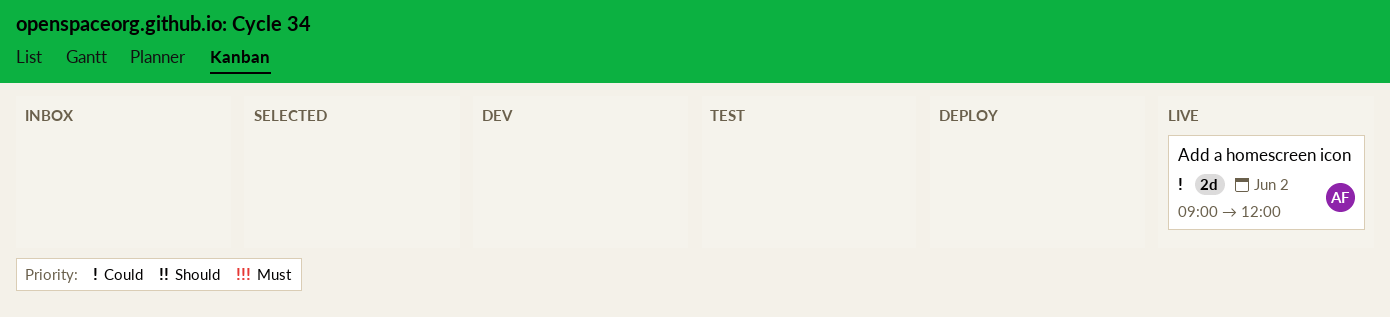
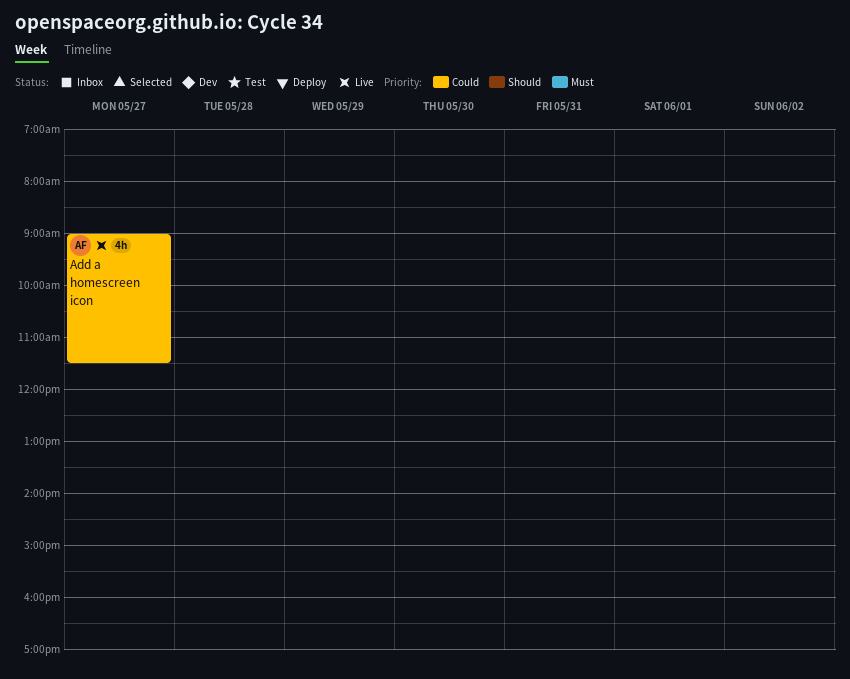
Add a homescreen icon, estimate: 2d -> 4h
Add a homescreen icon, day: Jun 2 -> May 27
Add a homescreen icon, ends: 12:00 -> 11:30

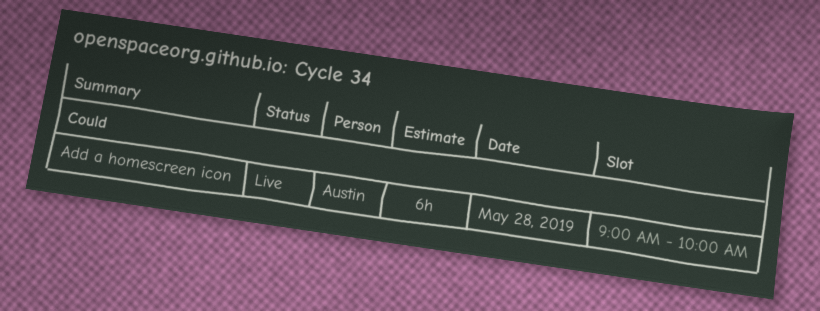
Add a homescreen icon, estimate: 4h -> 6h
Add a homescreen icon, day: May 27 -> May 28
Add a homescreen icon, ends: 11:30 -> 10:00

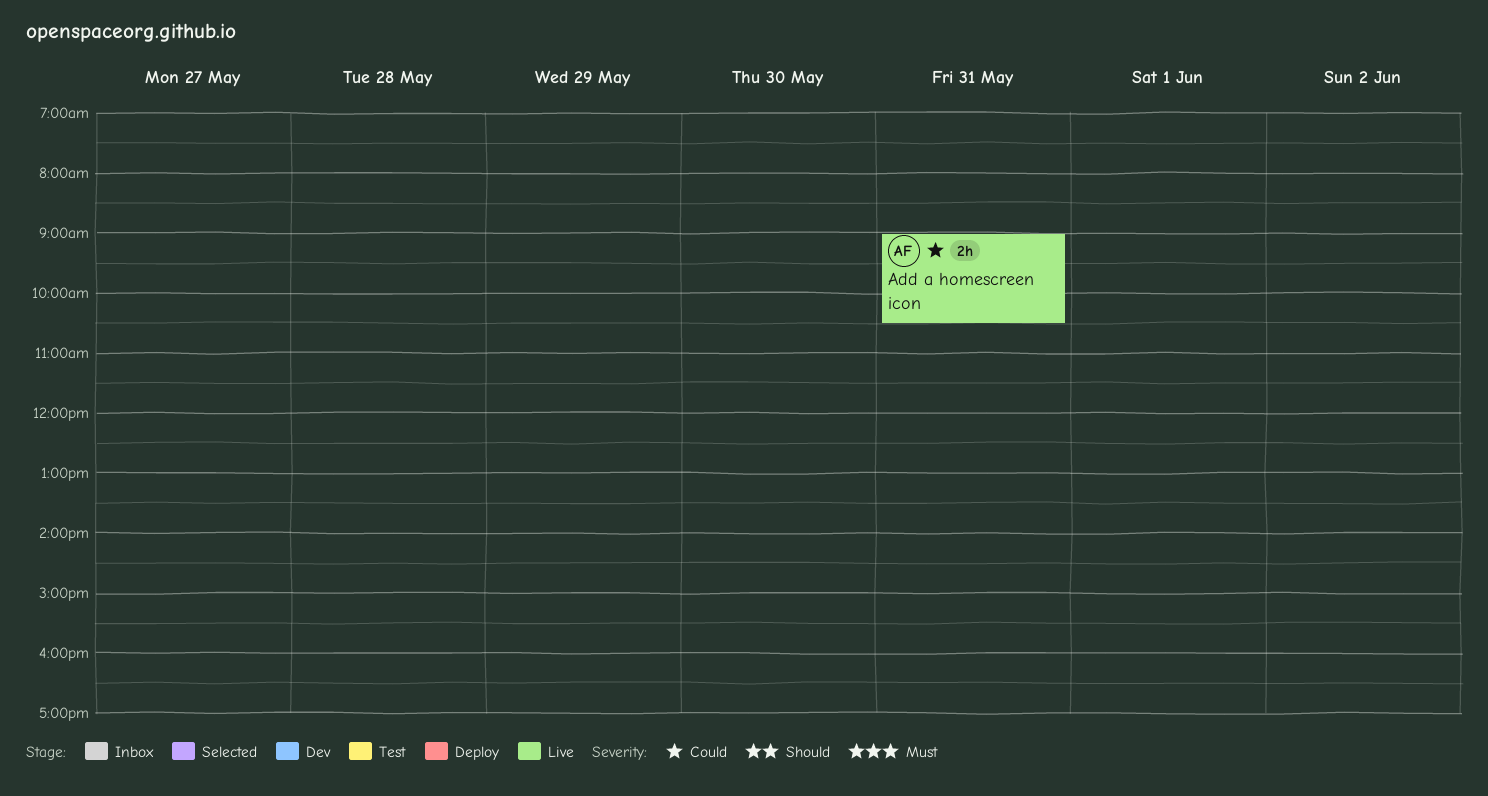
Add a homescreen icon, estimate: 6h -> 2h
Add a homescreen icon, day: May 28 -> May 31
Add a homescreen icon, ends: 10:00 -> 10:30

